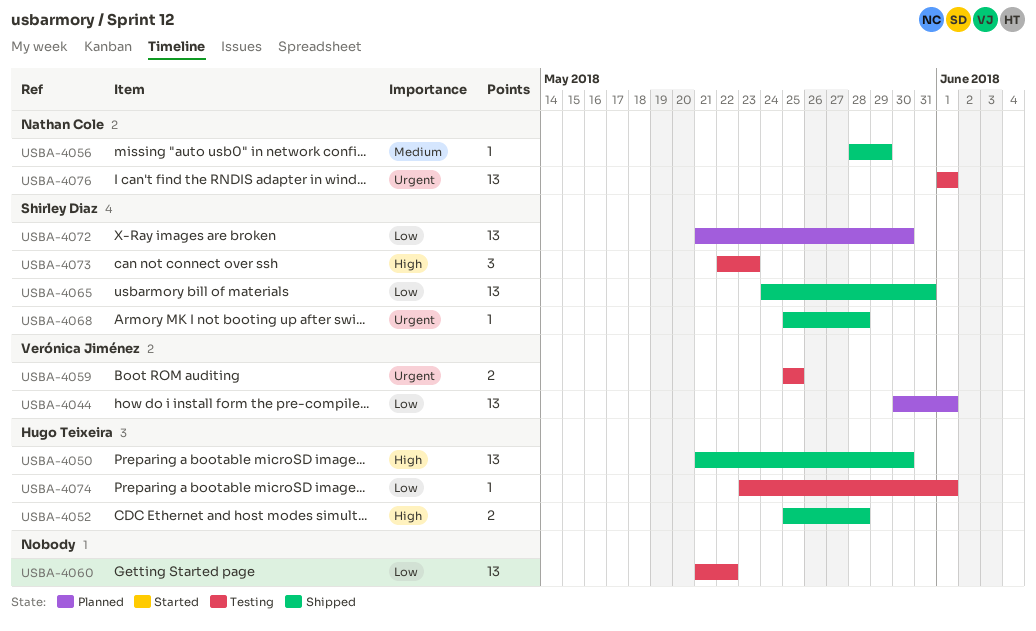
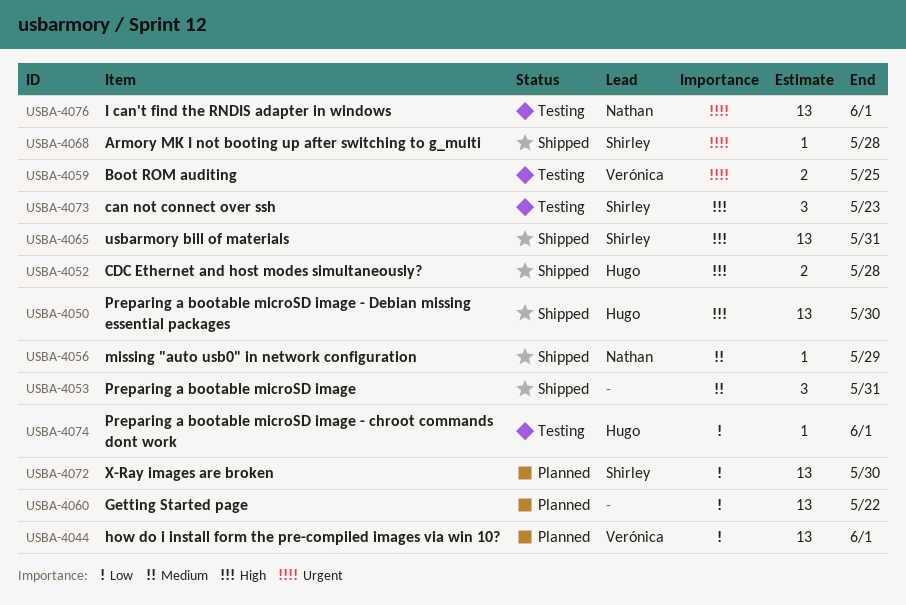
USBA-4053: none -> present
USBA-4060, status: Testing -> Planned
USBA-4065, priority: Low -> High

